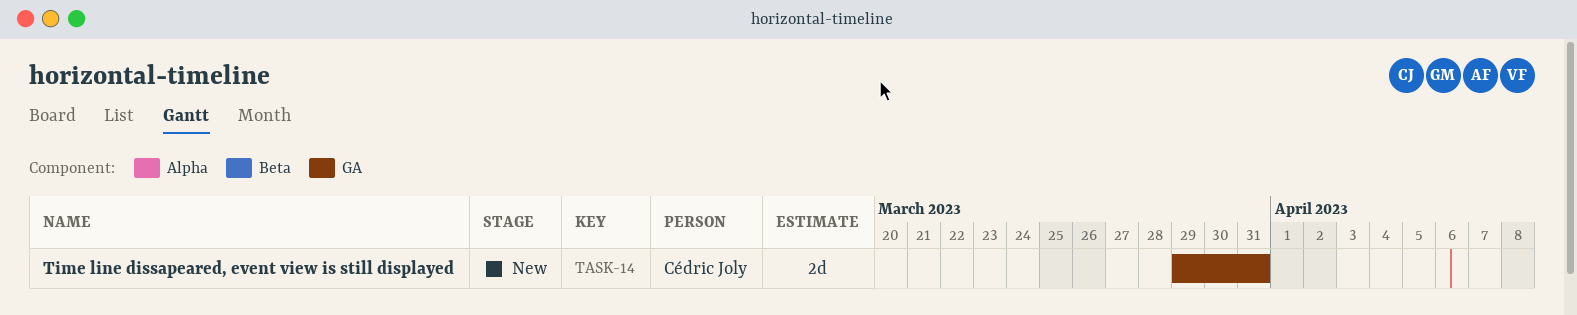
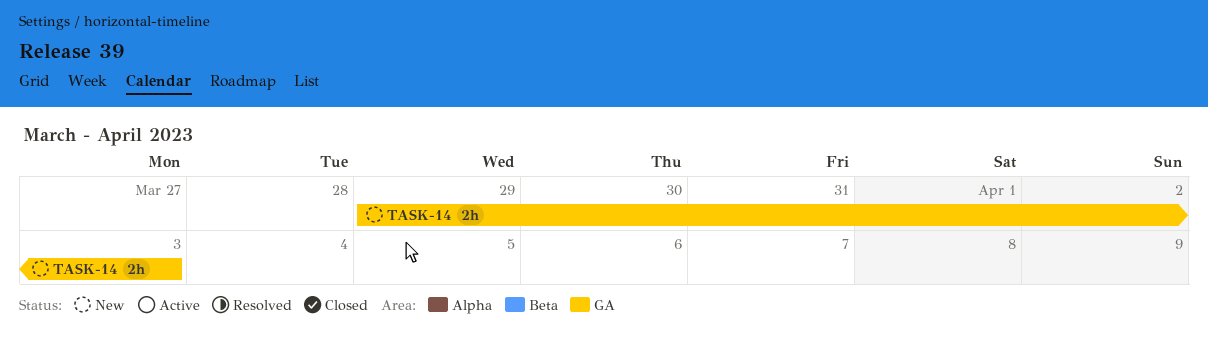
TASK-14, estimate: 2d -> 2h
TASK-14, due: Mar 31 -> Apr 3

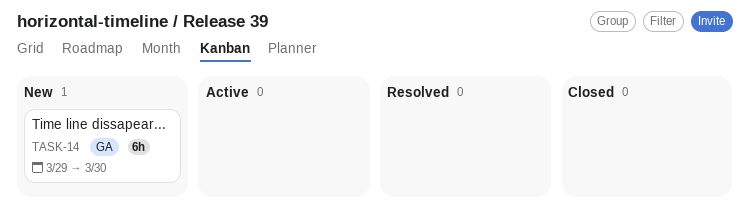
TASK-14, estimate: 2h -> 6h
TASK-14, due: Apr 3 -> Mar 30

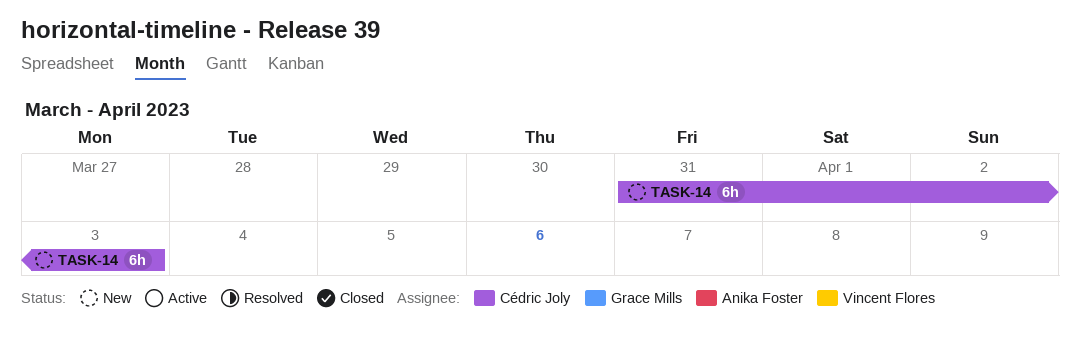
TASK-14, start: Mar 29 -> Mar 31
TASK-14, due: Mar 30 -> Apr 3

